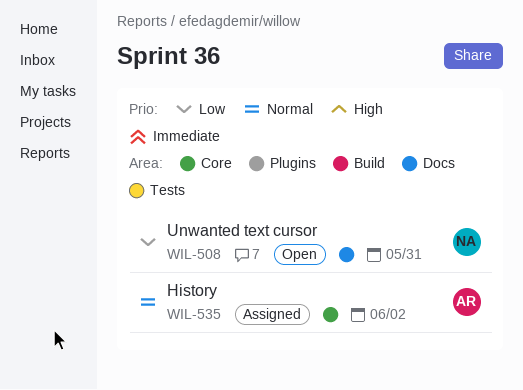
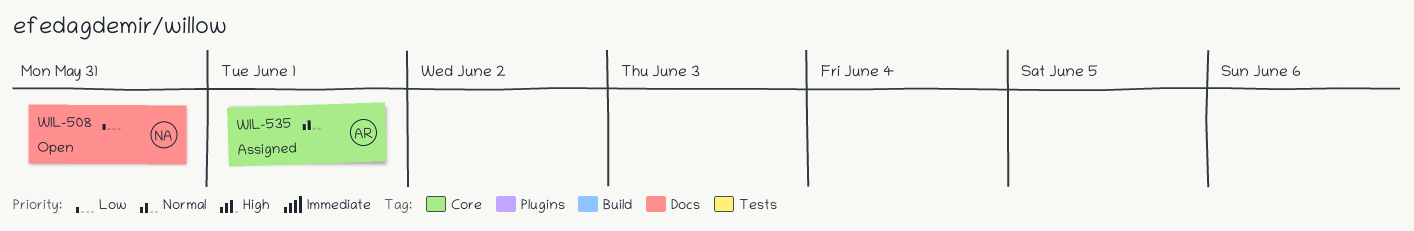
WIL-535, due: Jun 2 -> Jun 1

